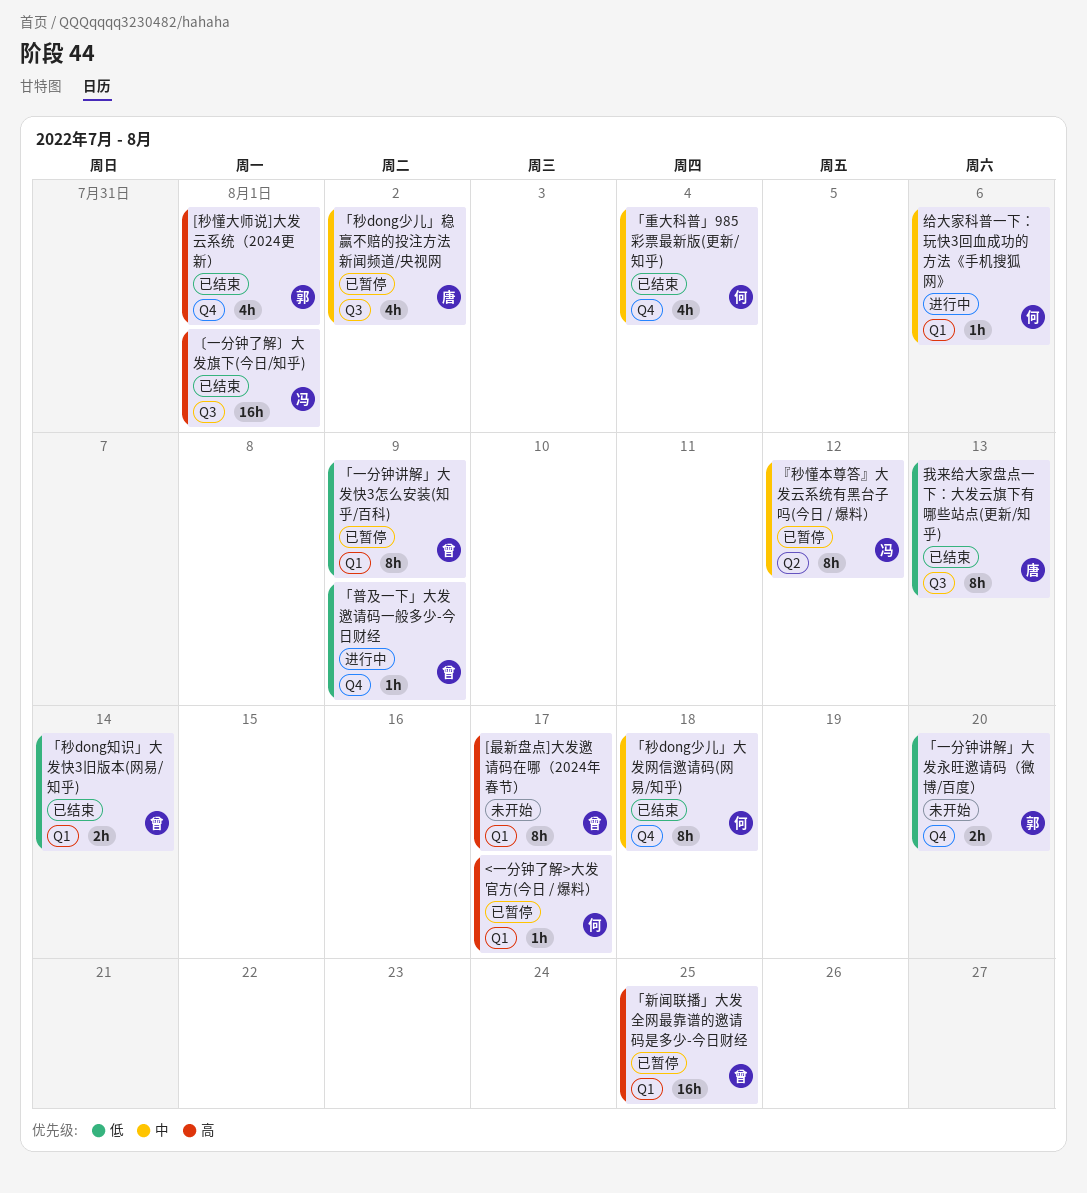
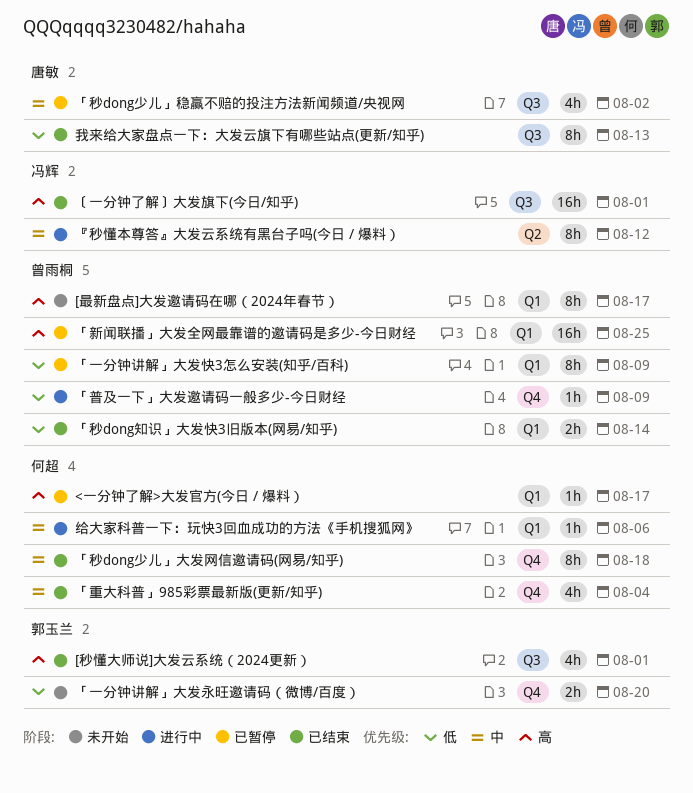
[秒懂大师说]大发云系统（2024更新）, label: Q4 -> Q3
『秒懂本尊答』大发云系统有黑台子吗(今日 / 爆料）, status: 已暂停 -> 进行中

